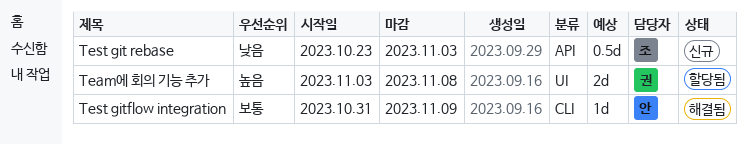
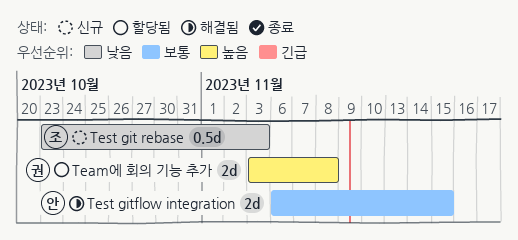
Test gitflow integration, estimate: 1d -> 2d
Test gitflow integration, start: Oct 31 -> Nov 6
Test gitflow integration, due: Nov 9 -> Nov 15

